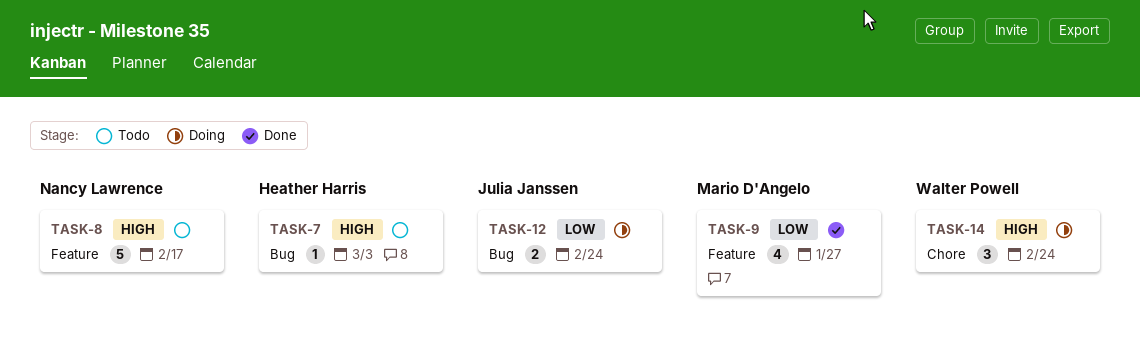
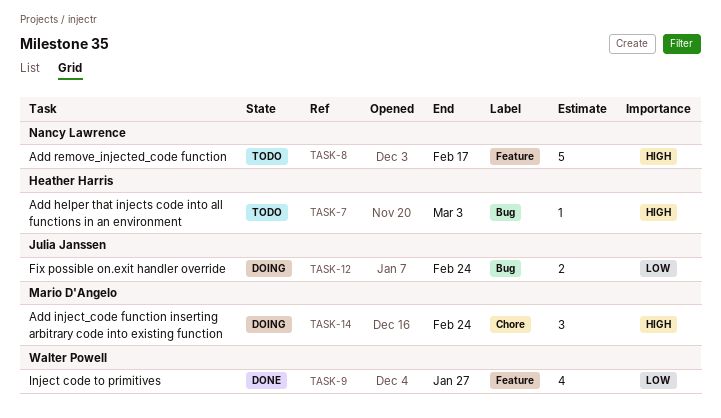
TASK-9, owner: Mario D'Angelo -> Walter Powell
TASK-14, owner: Walter Powell -> Mario D'Angelo

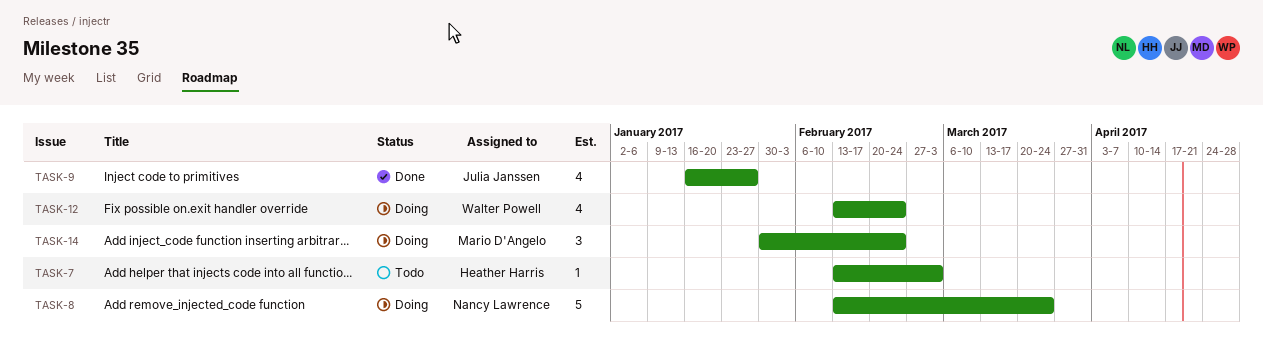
TASK-8, status: Todo -> Doing
TASK-8, due: Feb 17 -> Mar 24
TASK-9, owner: Walter Powell -> Julia Janssen
TASK-12, owner: Julia Janssen -> Walter Powell
TASK-12, estimate: 2 -> 4

